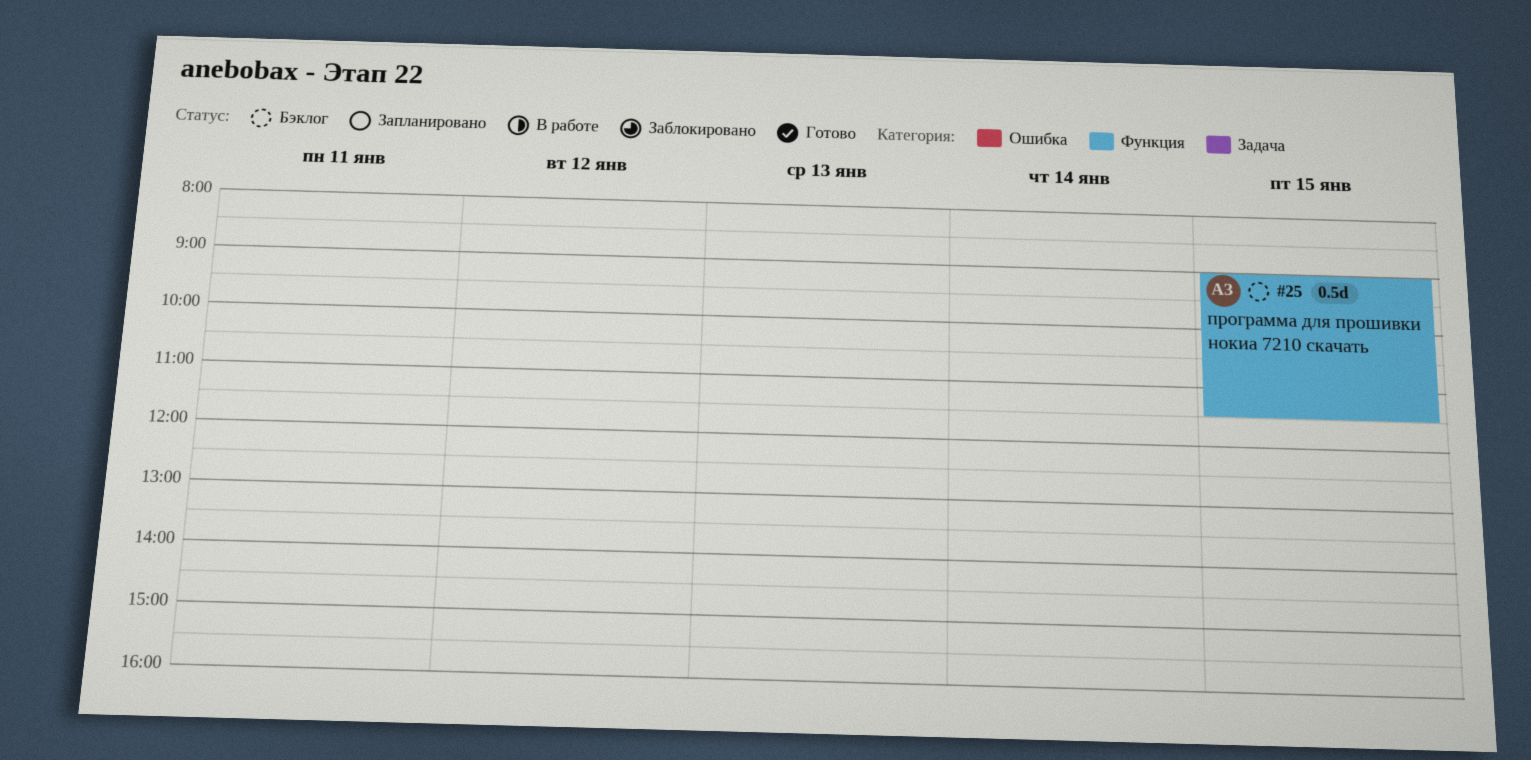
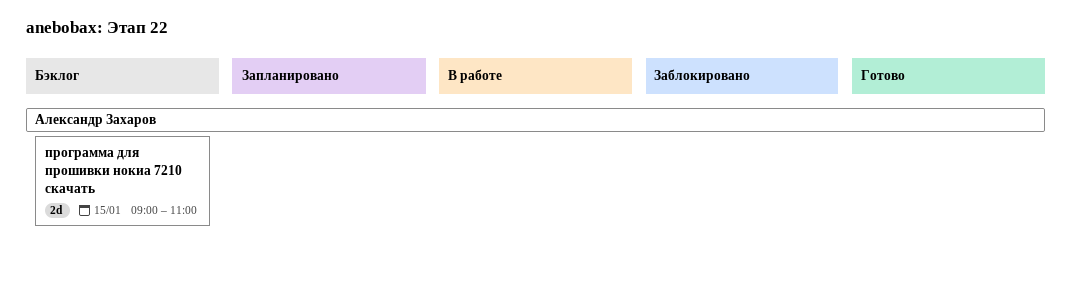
программа для прошивки нокиа 7210 скачать, estimate: 0.5d -> 2d
программа для прошивки нокиа 7210 скачать, ends: 11:30 -> 11:00

